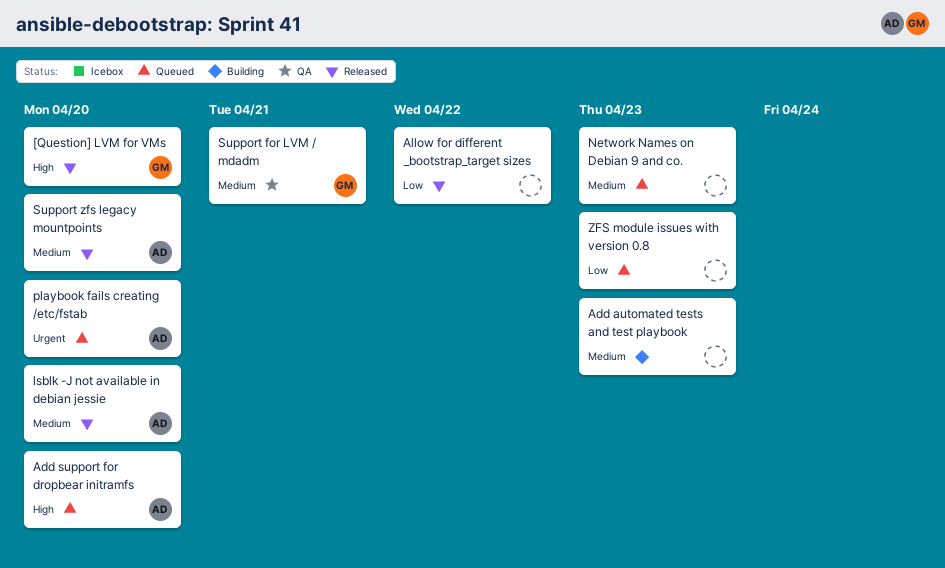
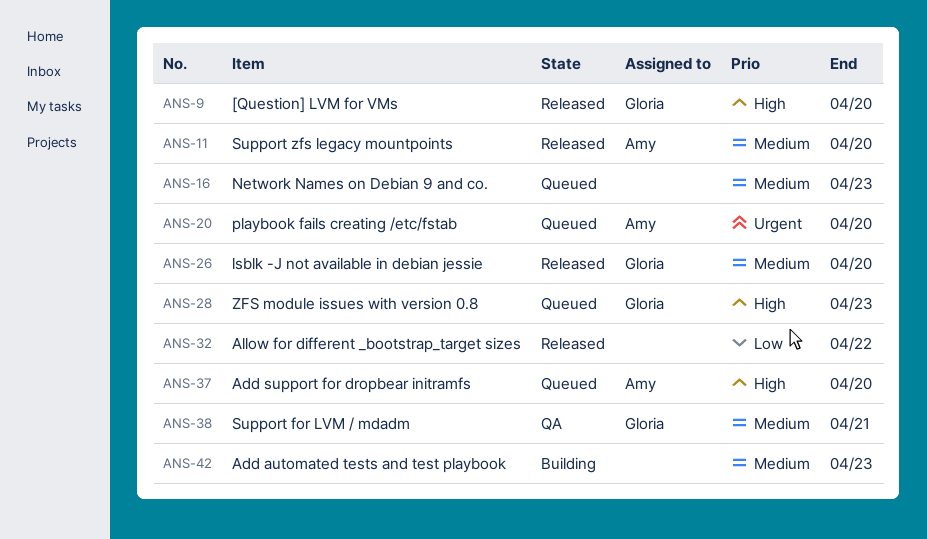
lsblk -J not available in debian jessie, owner: Amy -> Gloria
ZFS module issues with version 0.8, owner: none -> Gloria
ZFS module issues with version 0.8, priority: Low -> High

